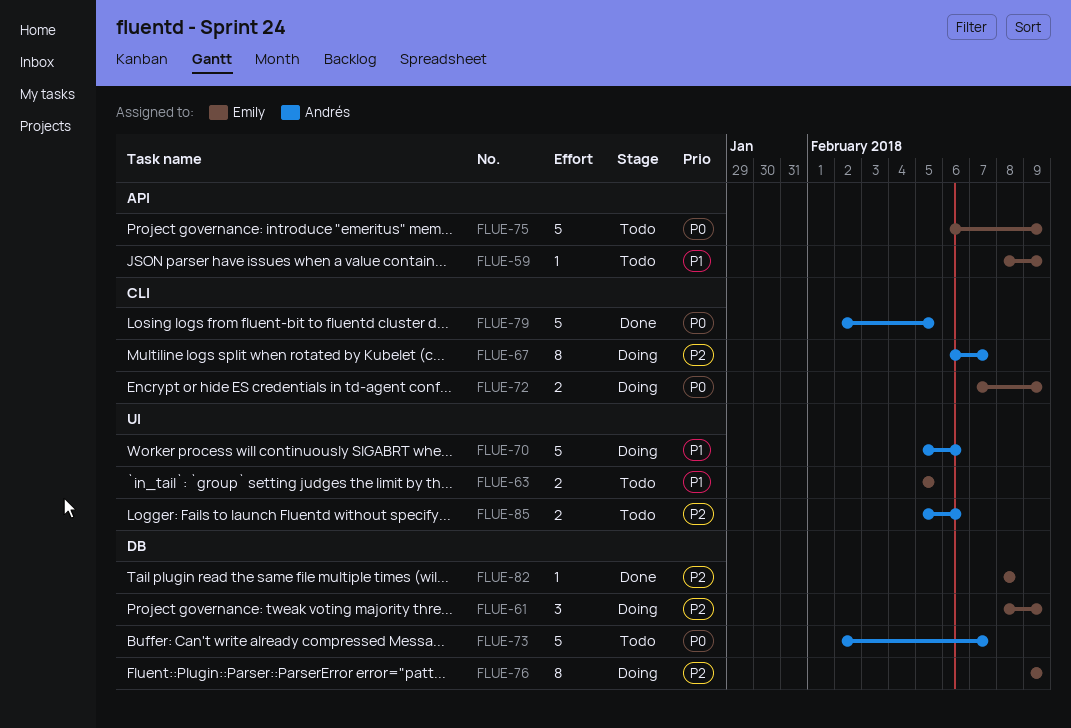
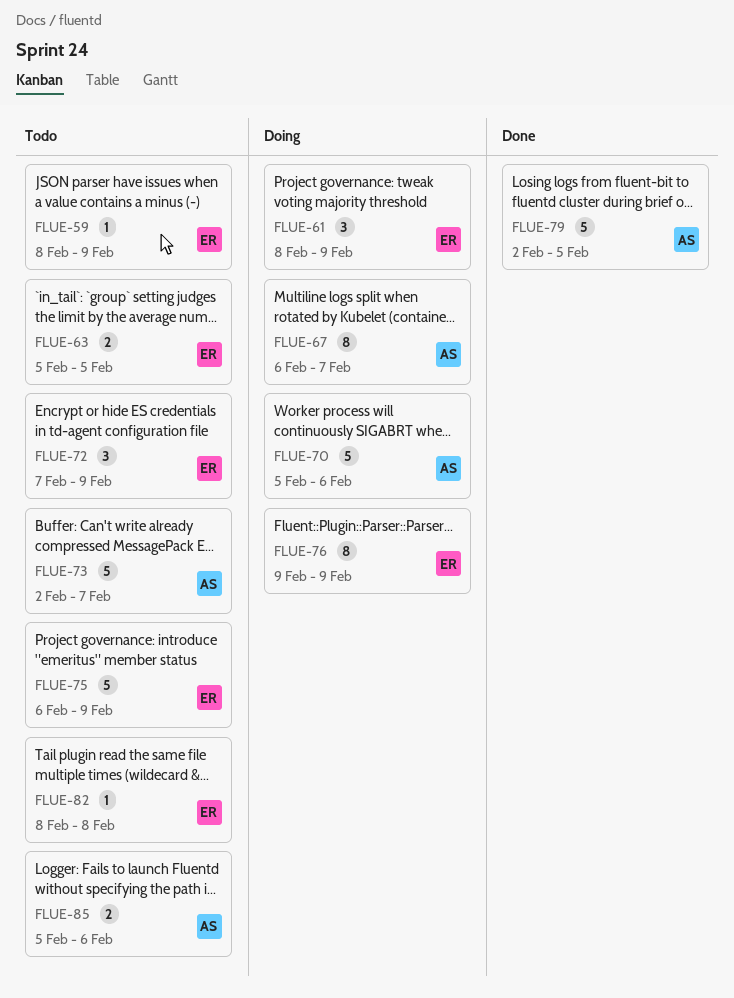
FLUE-72, status: Doing -> Todo
FLUE-72, estimate: 2 -> 3
FLUE-82, status: Done -> Todo

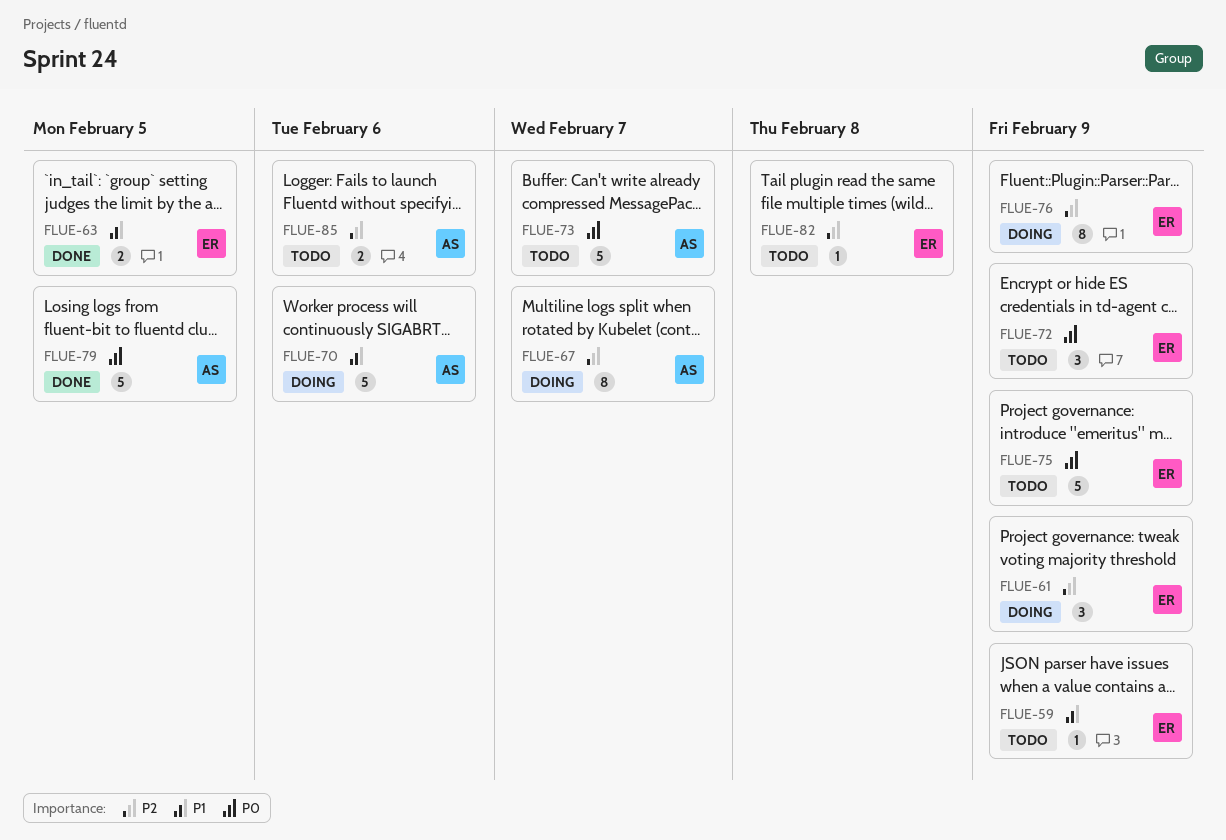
FLUE-63, status: Todo -> Done

